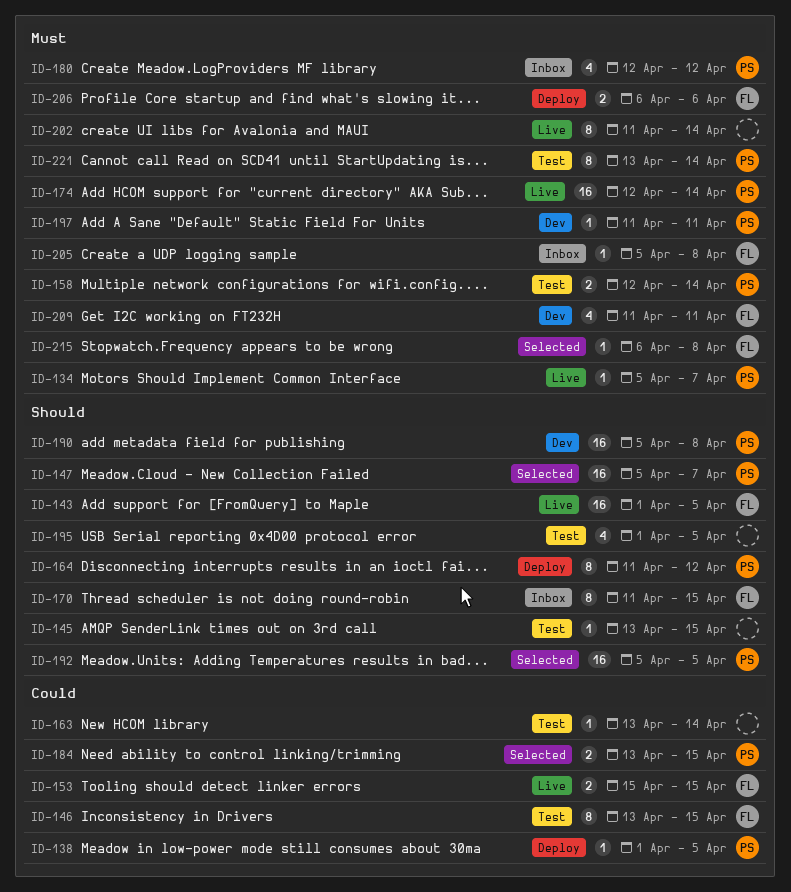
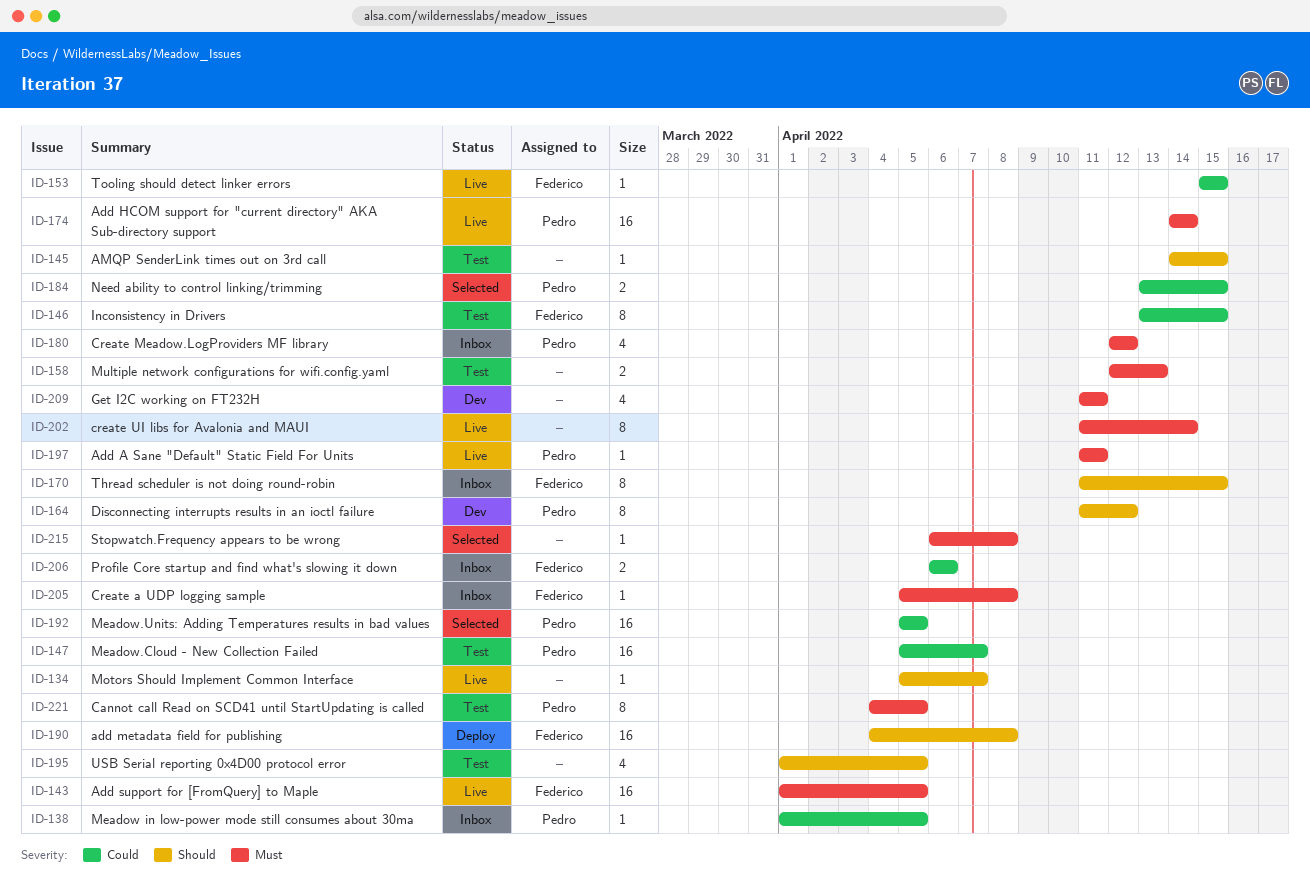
ID-134, owner: Pedro -> none
ID-134, priority: Must -> Should
ID-138, status: Deploy -> Inbox
ID-143, priority: Should -> Must
ID-145, start: Apr 13 -> Apr 14
ID-147, status: Selected -> Test
ID-147, priority: Should -> Could
ID-153, estimate: 2 -> 1
ID-158, owner: Pedro -> none
ID-158, due: Apr 14 -> Apr 13
ID-163: present -> none
ID-164, status: Deploy -> Dev
ID-174, start: Apr 12 -> Apr 14
ID-190, status: Dev -> Deploy
ID-190, owner: Pedro -> Federico
ID-190, start: Apr 5 -> Apr 4
ID-192, priority: Should -> Could
ID-197, status: Dev -> Live
ID-206, status: Deploy -> Inbox
ID-206, priority: Must -> Could
ID-209, owner: Federico -> none
ID-215, owner: Federico -> none
ID-221, start: Apr 13 -> Apr 4
ID-221, due: Apr 14 -> Apr 5

